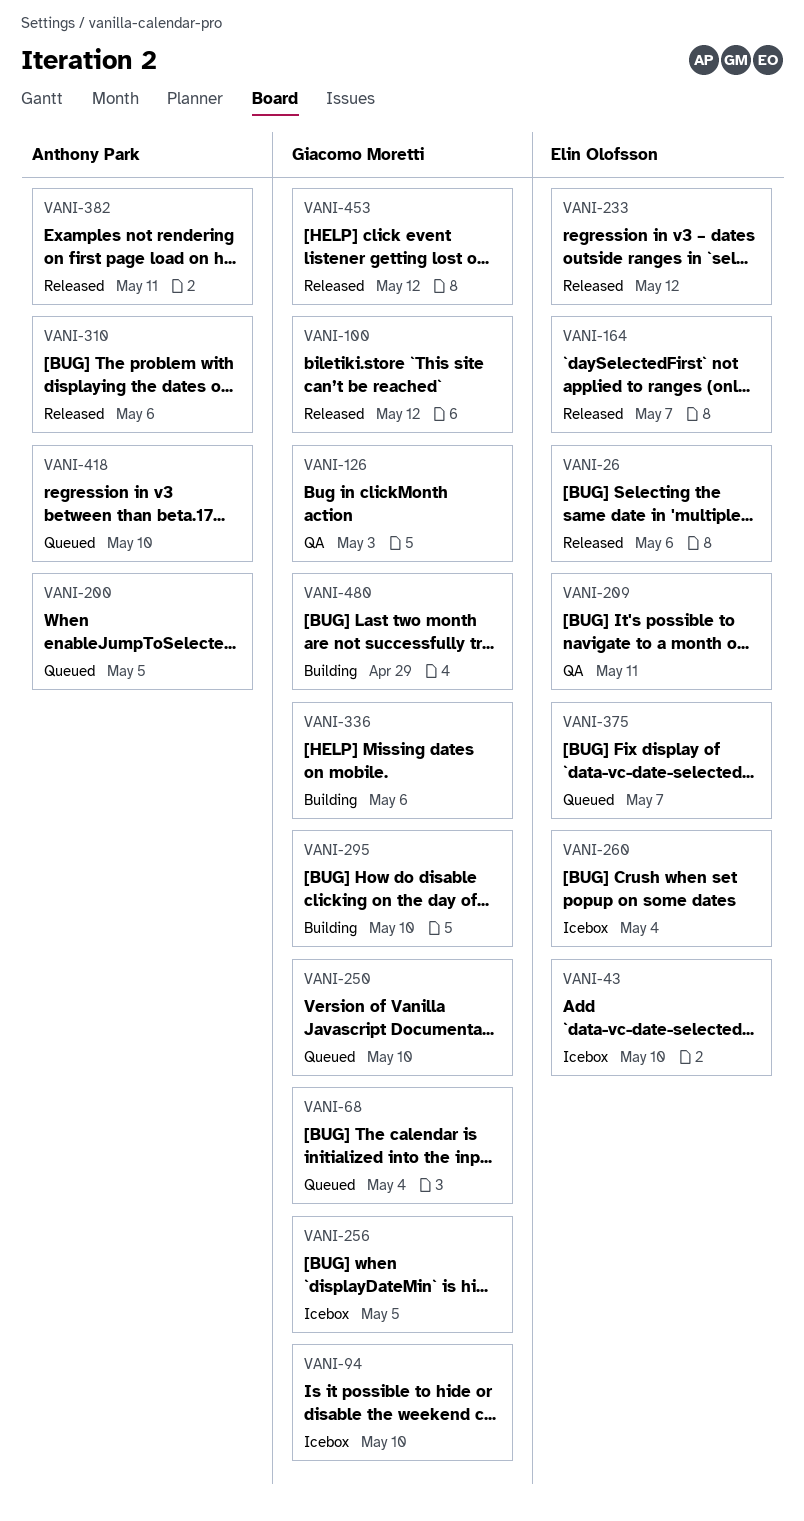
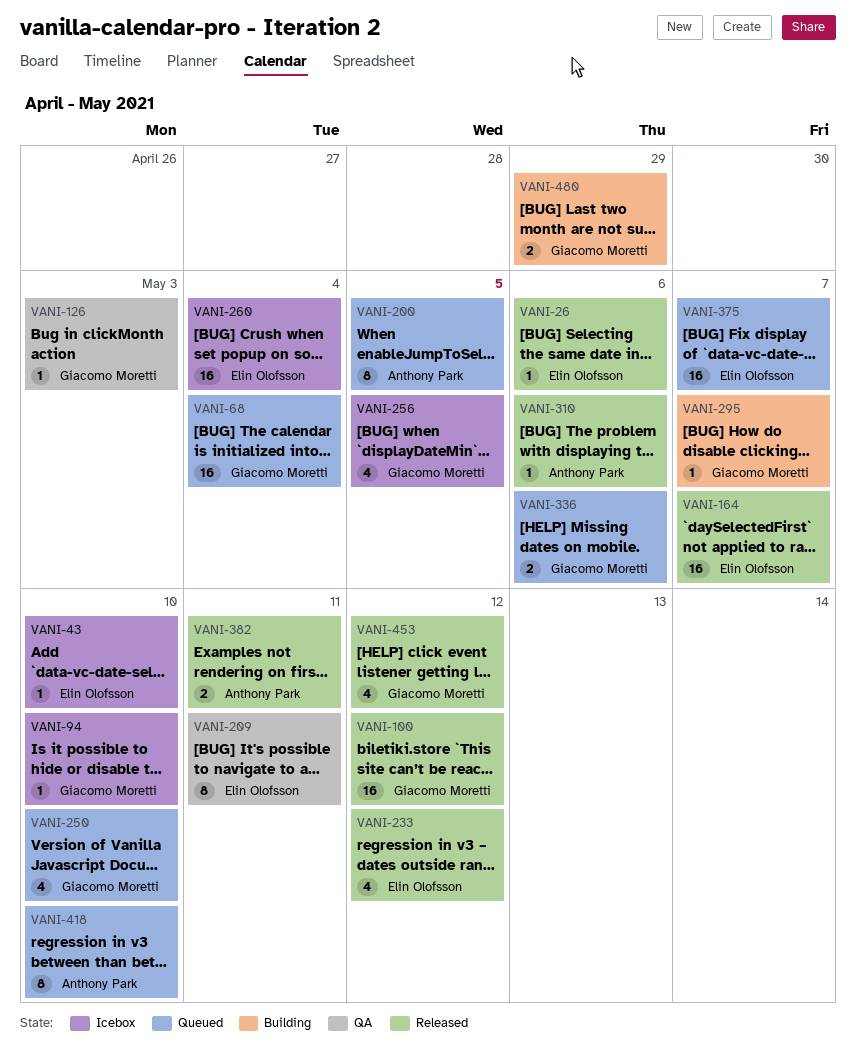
VANI-295, due: May 10 -> May 7
VANI-336, status: Building -> Queued

